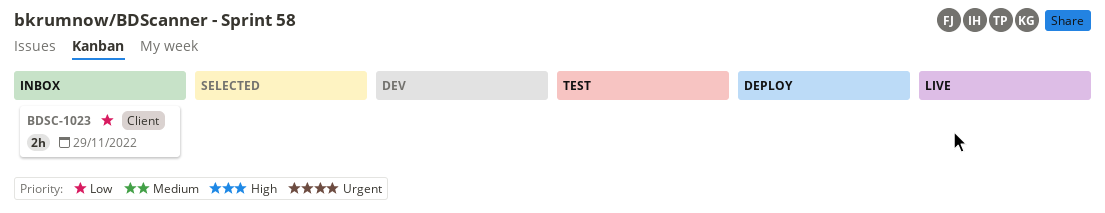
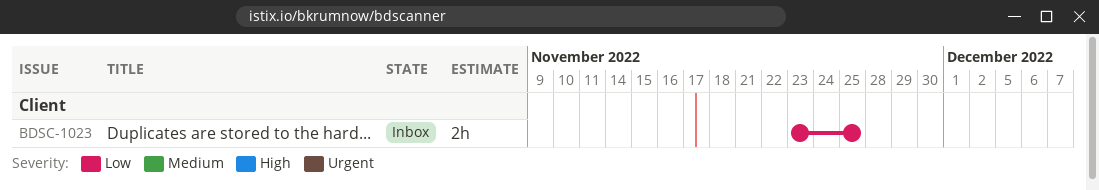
BDSC-1023, due: Nov 29 -> Nov 25

